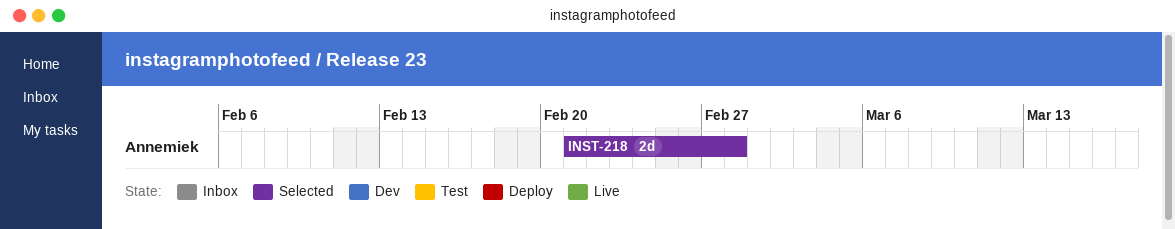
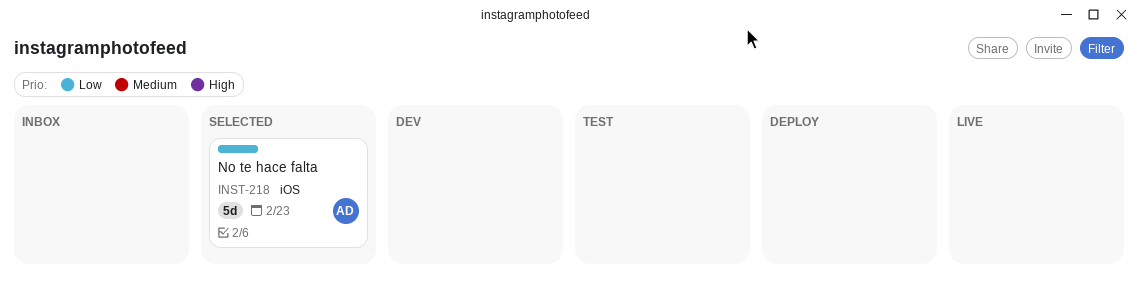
INST-218, estimate: 2d -> 5d
INST-218, due: Feb 28 -> Feb 23

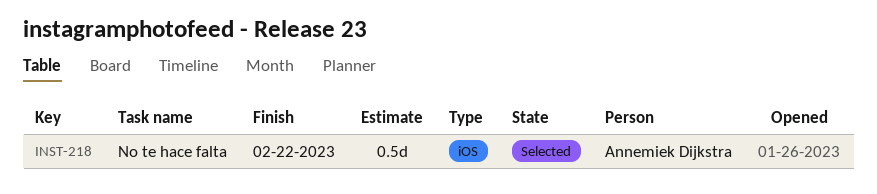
INST-218, estimate: 5d -> 0.5d
INST-218, due: Feb 23 -> Feb 22

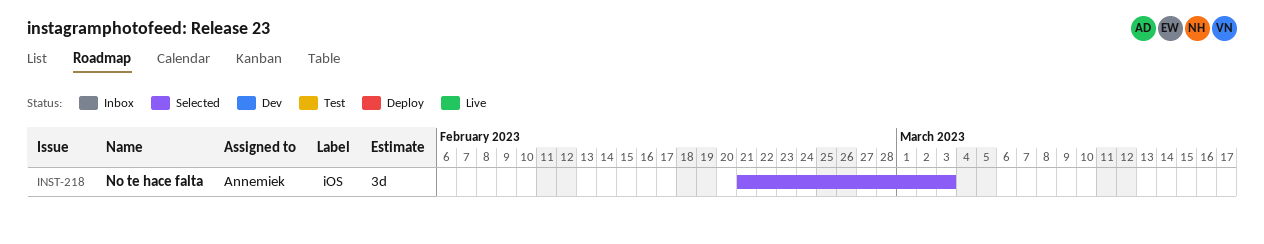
INST-218, estimate: 0.5d -> 3d
INST-218, due: Feb 22 -> Mar 3

